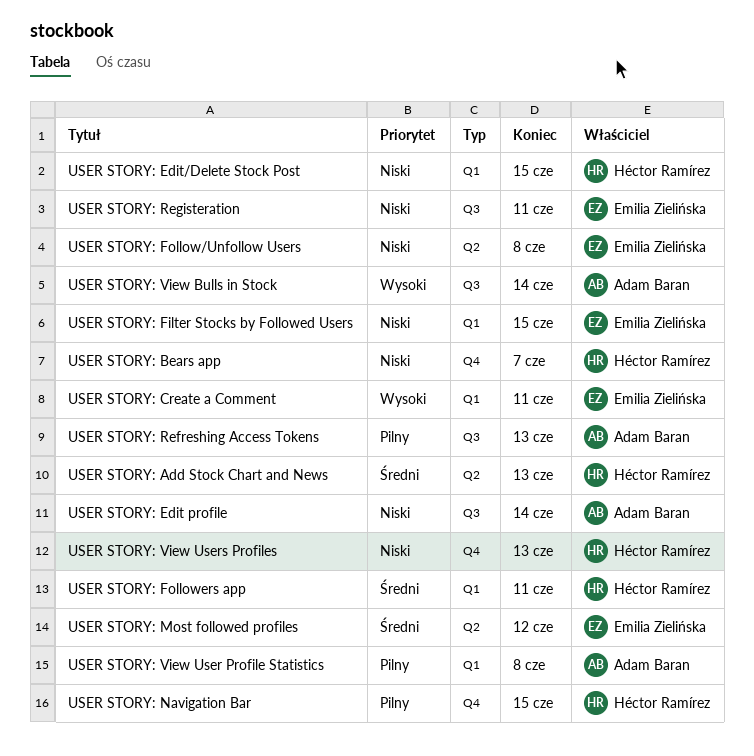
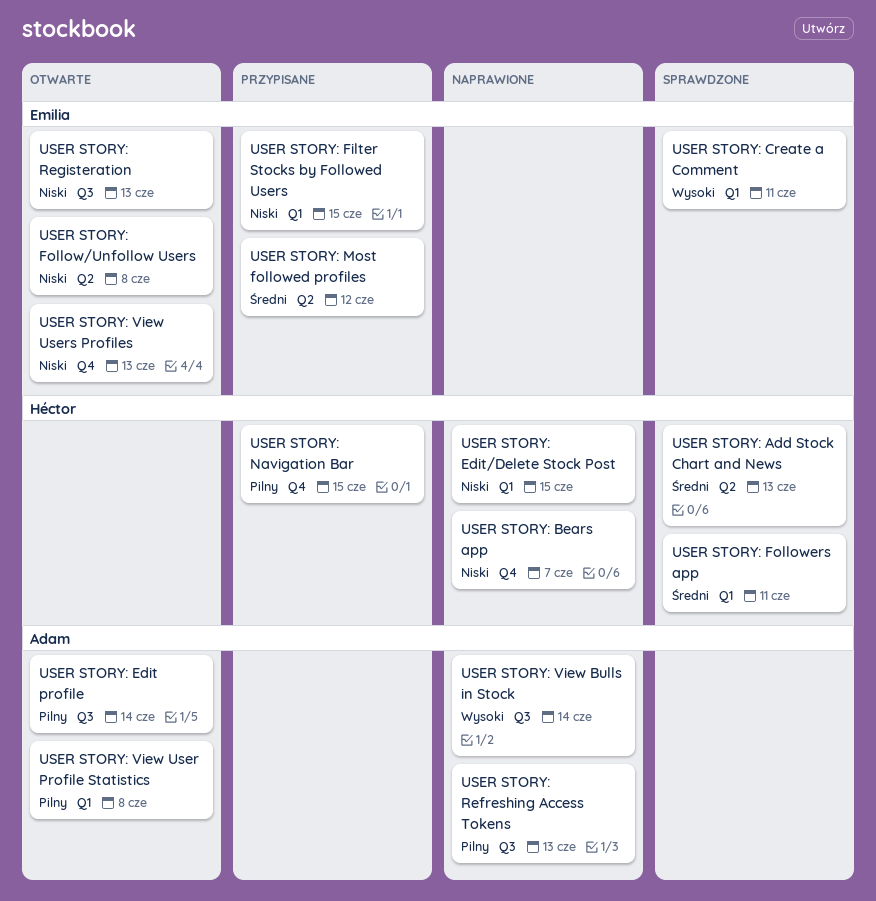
USER STORY: Edit profile, priority: Niski -> Pilny
USER STORY: Registeration, due: Jun 11 -> Jun 13
USER STORY: View Users Profiles, owner: Héctor Ramírez -> Emilia Zielińska

